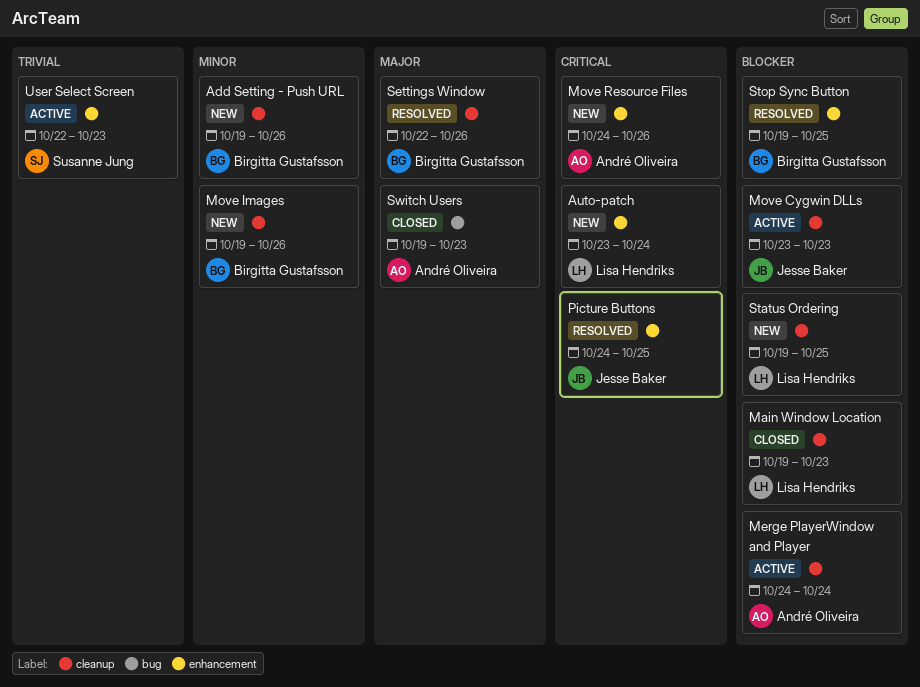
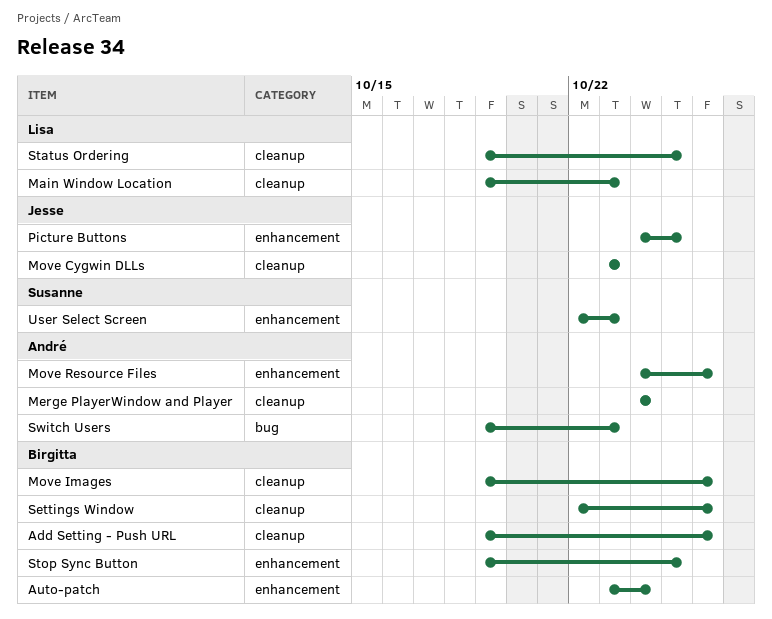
Auto-patch, owner: Lisa Hendriks -> Birgitta Gustafsson

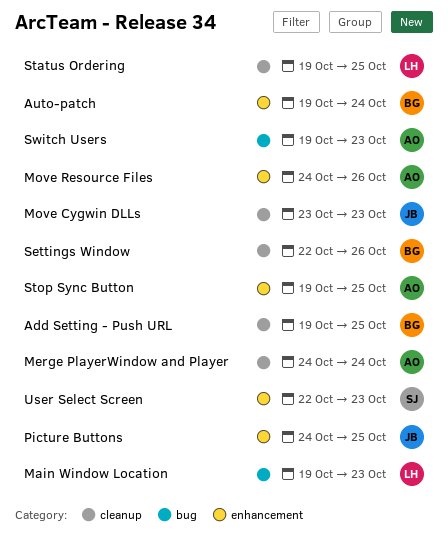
Add Setting - Push URL, due: Oct 26 -> Oct 25
Auto-patch, start: Oct 23 -> Oct 19
Main Window Location, label: cleanup -> bug
Move Images: present -> none
Stop Sync Button, owner: Birgitta -> André

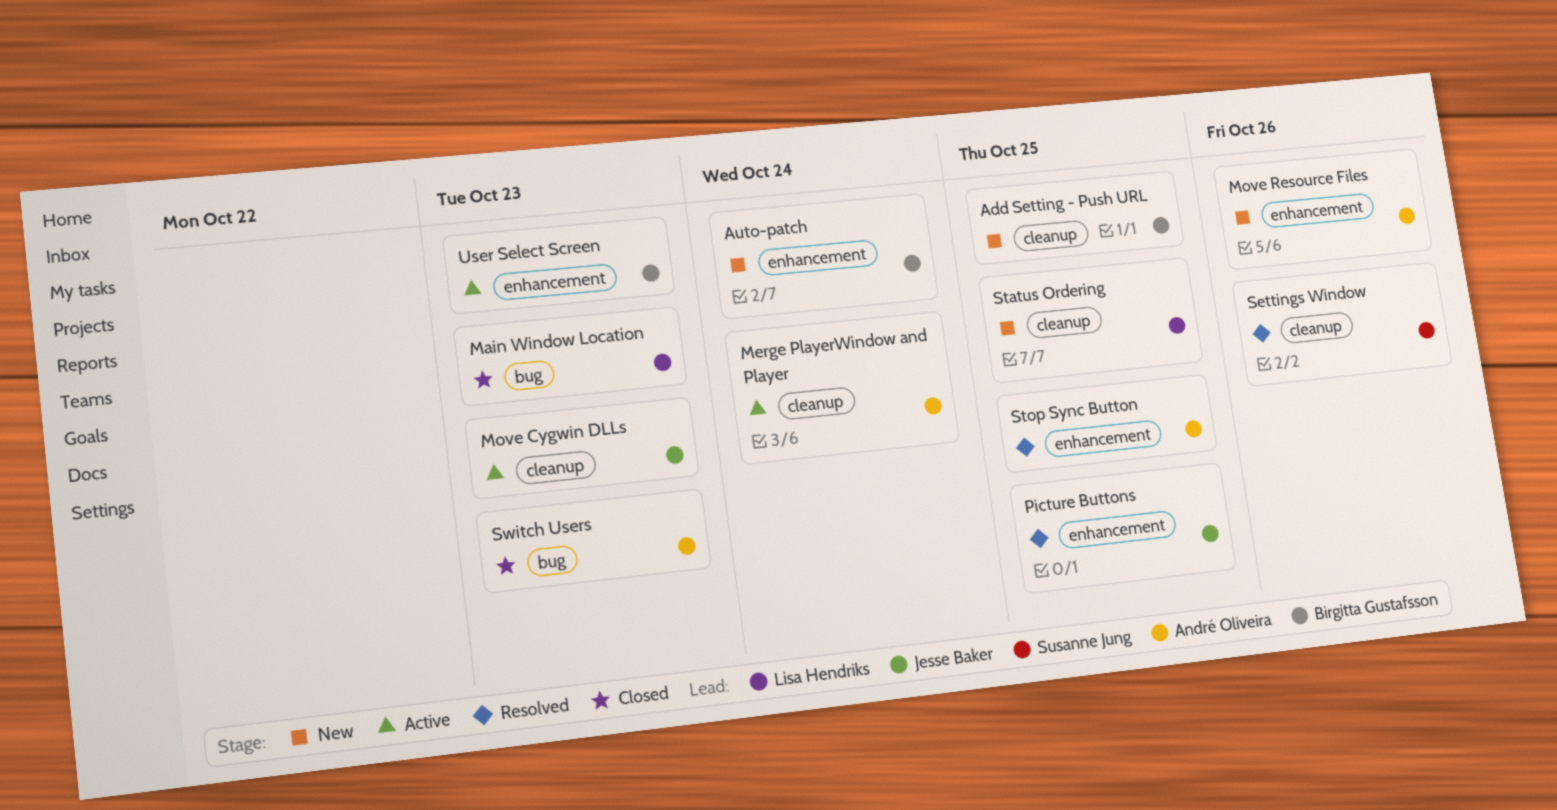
Settings Window, owner: Birgitta Gustafsson -> Susanne Jung
User Select Screen, owner: Susanne Jung -> Birgitta Gustafsson

